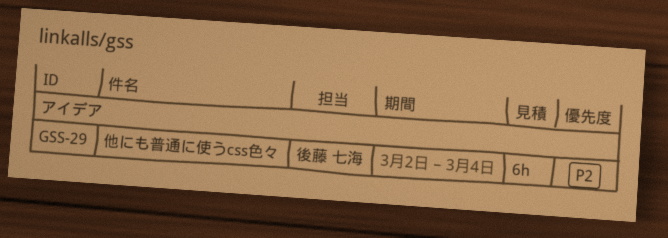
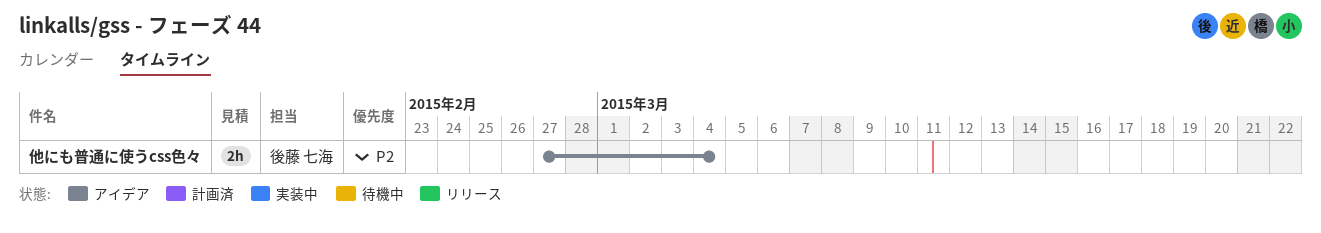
他にも普通に使うcss色々, estimate: 6h -> 2h
他にも普通に使うcss色々, start: Mar 2 -> Feb 27

